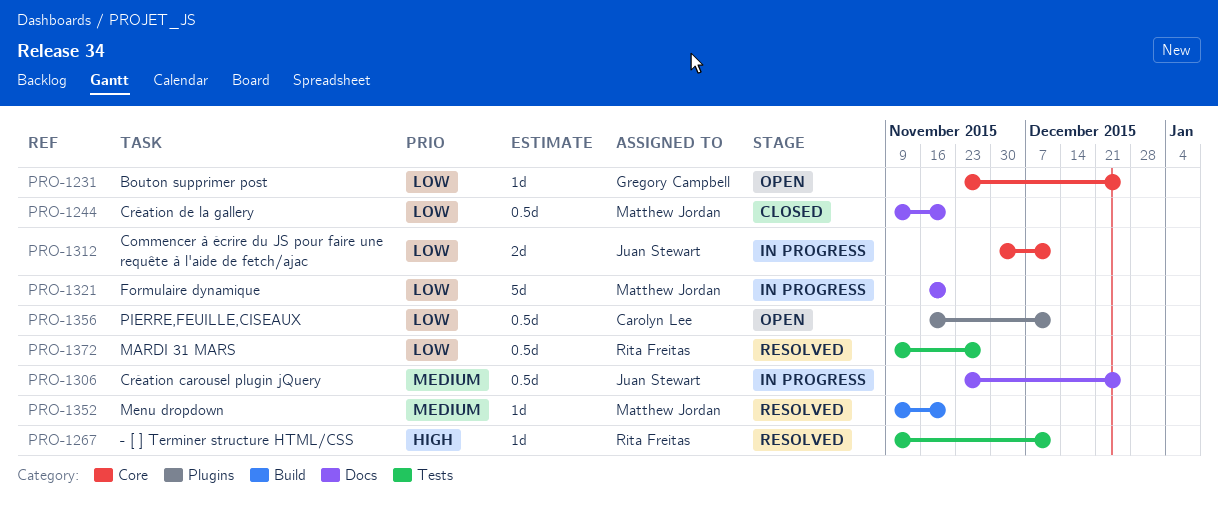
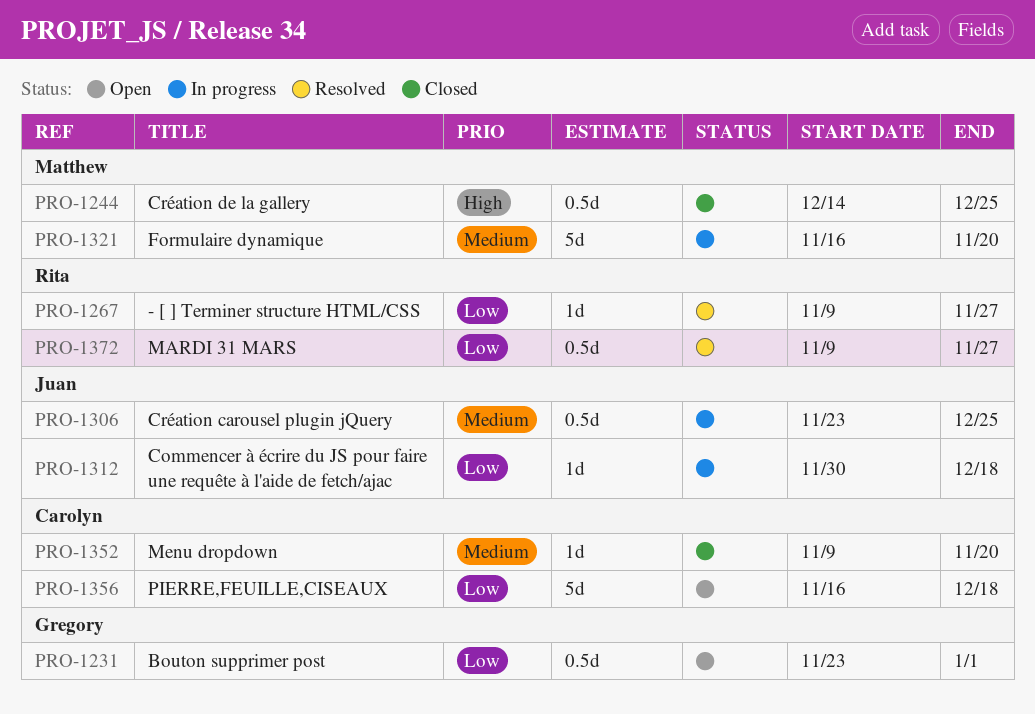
PRO-1231, estimate: 1d -> 0.5d
PRO-1231, due: Dec 25 -> Jan 1
PRO-1244, priority: Low -> High
PRO-1244, start: Nov 9 -> Dec 14
PRO-1244, due: Nov 20 -> Dec 25
PRO-1267, priority: High -> Low
PRO-1267, due: Dec 11 -> Nov 27
PRO-1312, estimate: 2d -> 1d
PRO-1312, due: Dec 11 -> Dec 18
PRO-1321, priority: Low -> Medium
PRO-1352, status: Resolved -> Closed
PRO-1352, owner: Matthew Jordan -> Carolyn Lee
PRO-1356, estimate: 0.5d -> 5d
PRO-1356, due: Dec 11 -> Dec 18

